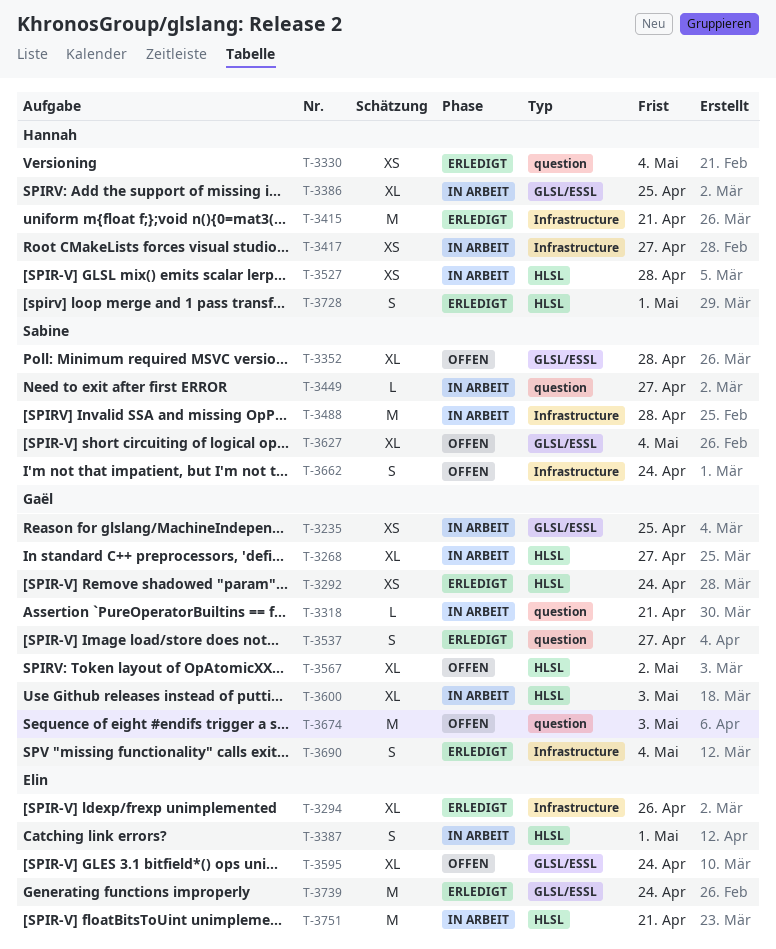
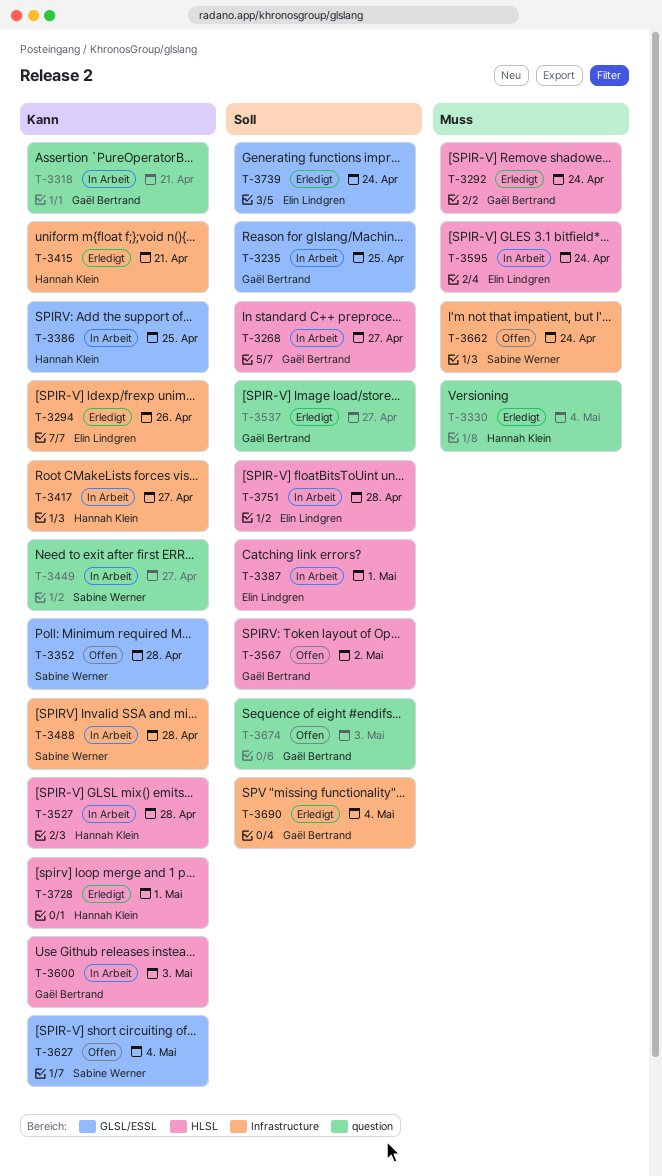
T-3595, status: Offen -> In Arbeit
T-3595, label: GLSL/ESSL -> HLSL
T-3751, due: Apr 21 -> Apr 28

